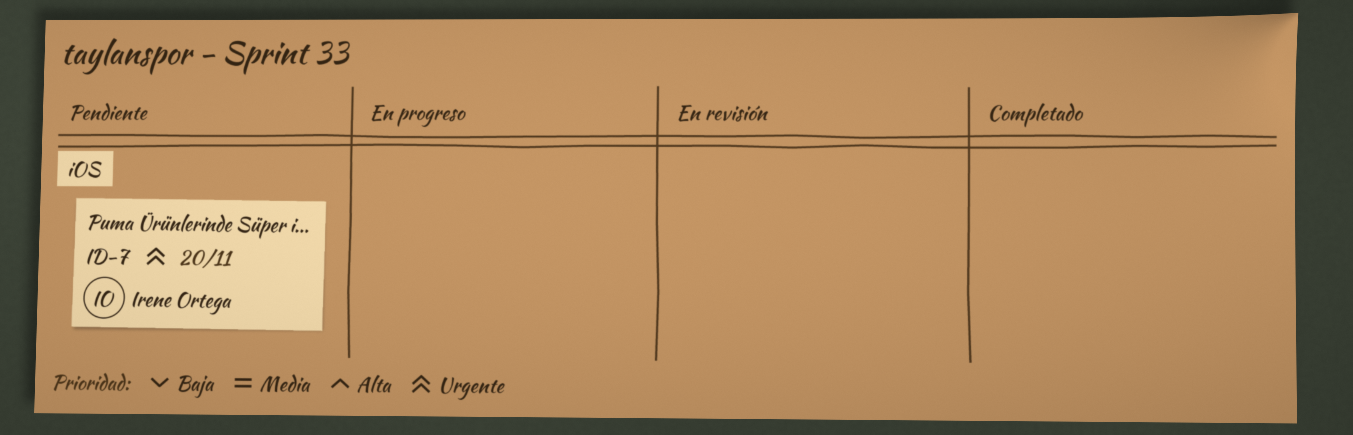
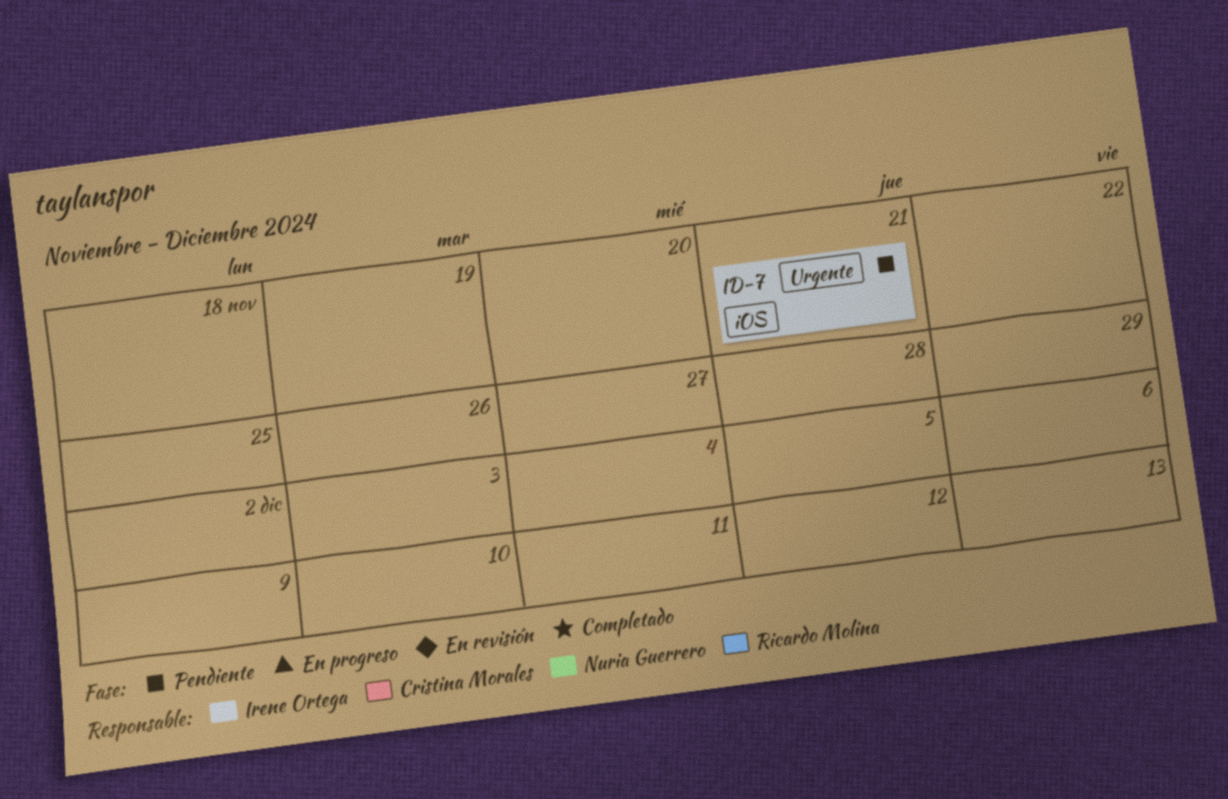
ID-7, due: Nov 20 -> Nov 21

